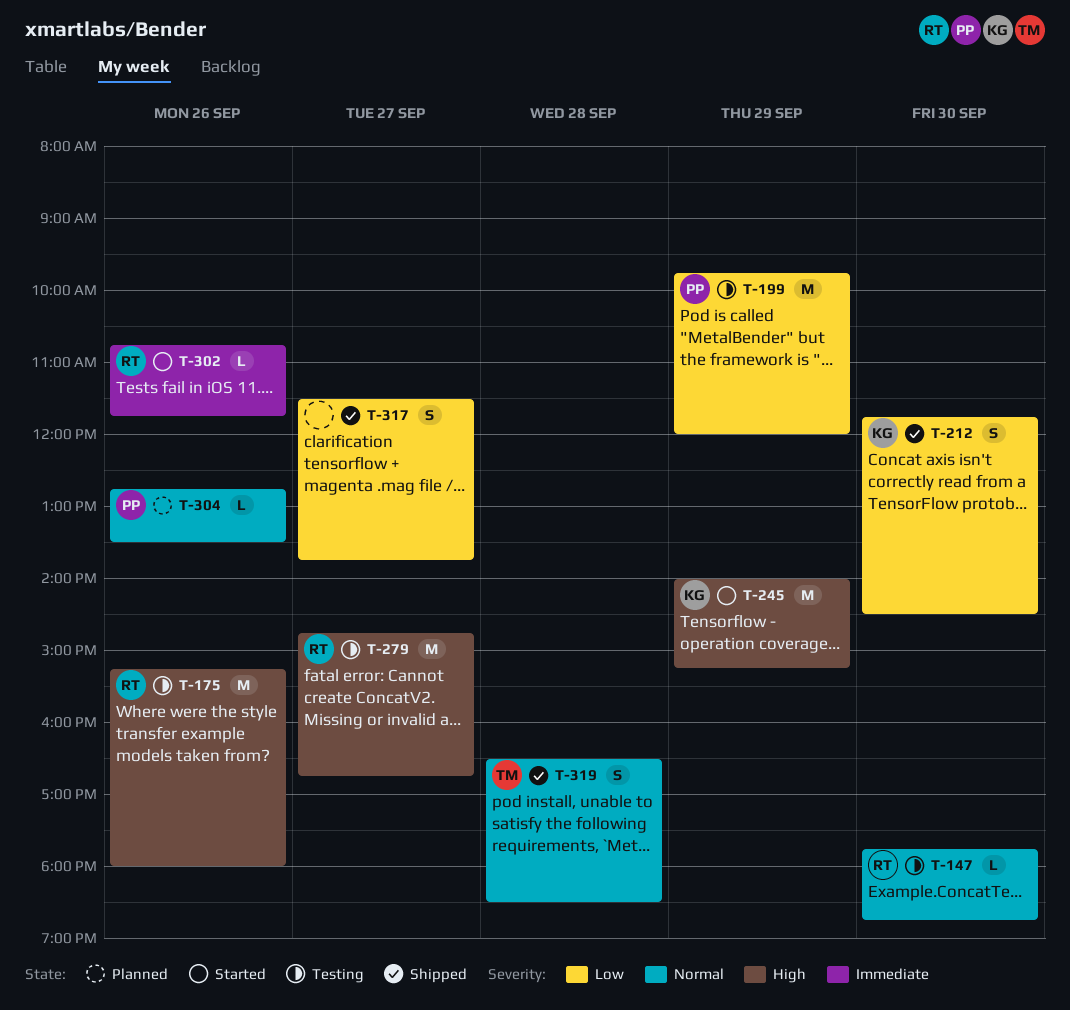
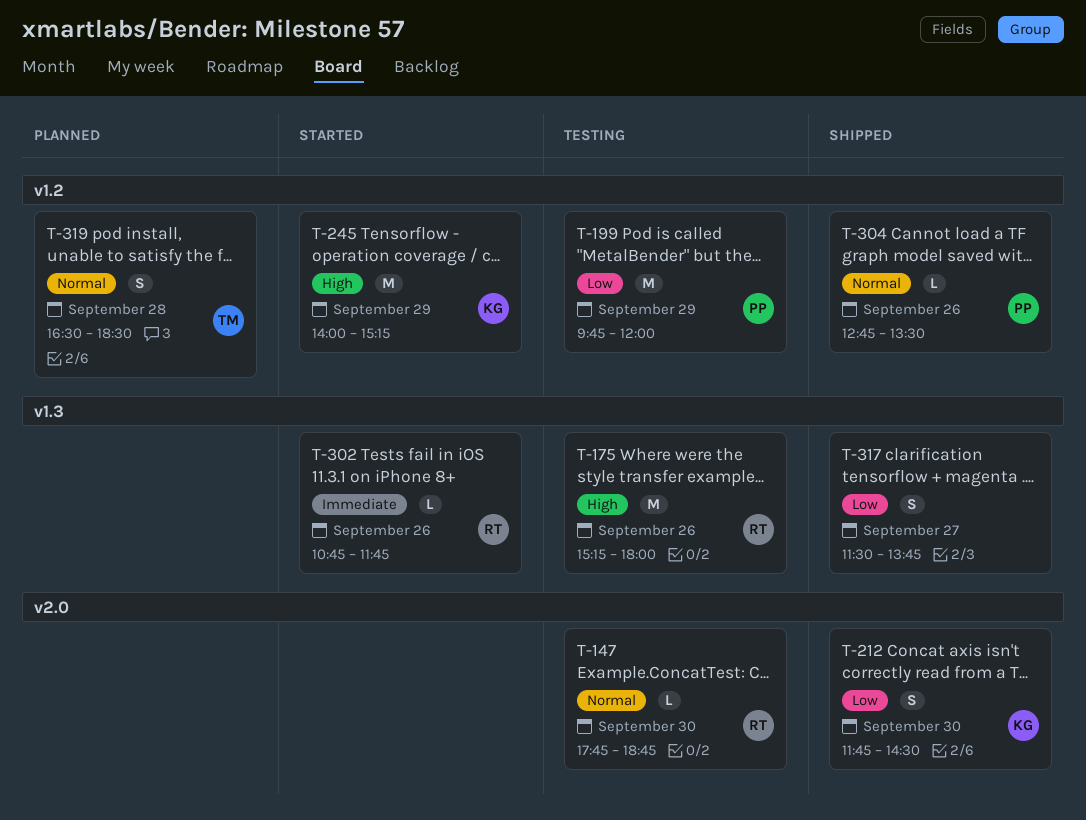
T-279: present -> none
T-304, status: Planned -> Shipped
T-319, status: Shipped -> Planned

